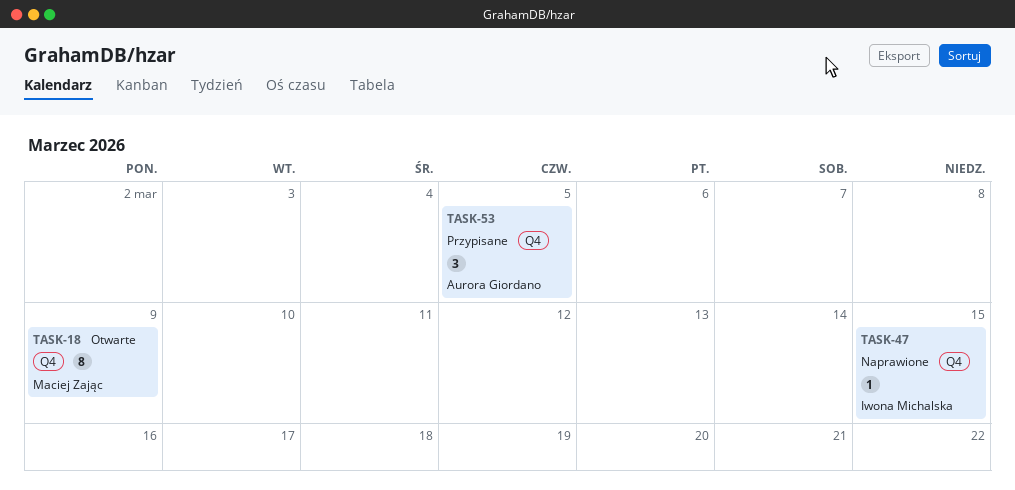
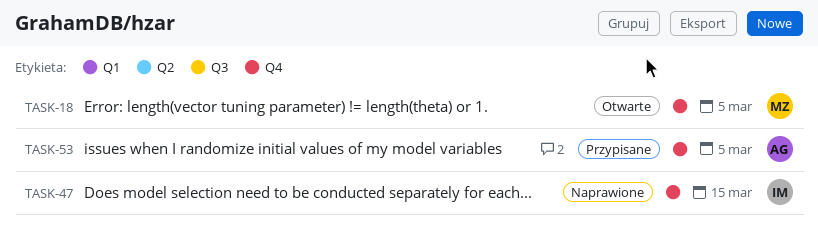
TASK-18, due: Mar 9 -> Mar 5

